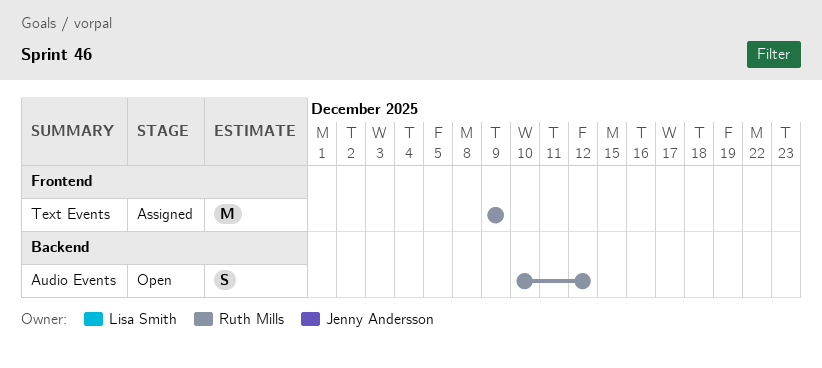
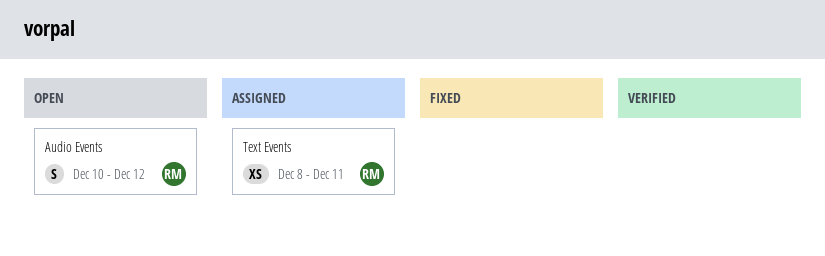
Text Events, estimate: M -> XS
Text Events, start: Dec 9 -> Dec 8
Text Events, due: Dec 9 -> Dec 11

